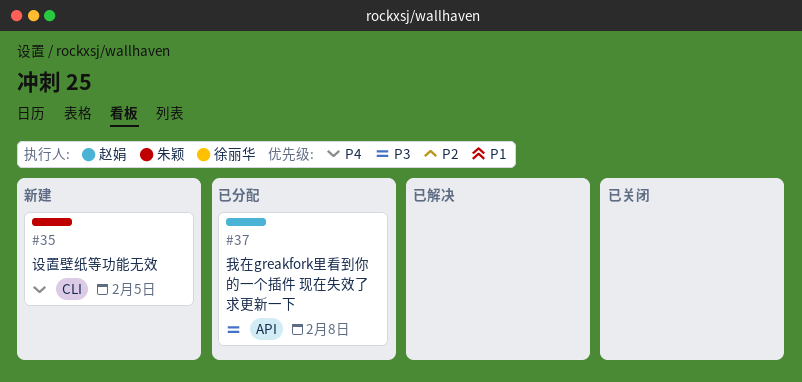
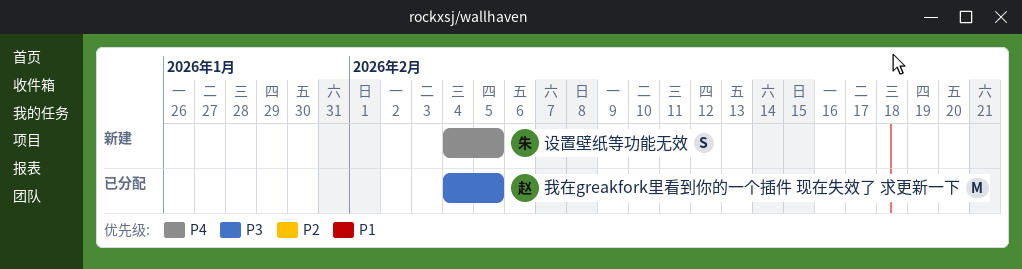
我在greakfork里看到你的一个插件 现在失效了 求更新一下, due: Feb 8 -> Feb 5

